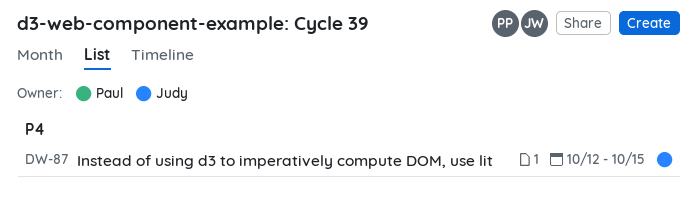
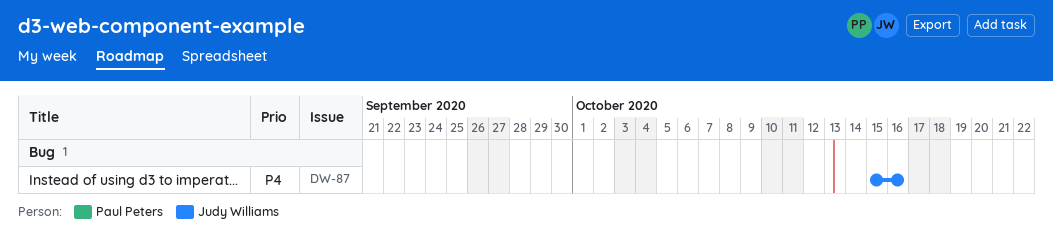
DW-87, start: Oct 12 -> Oct 15
DW-87, due: Oct 15 -> Oct 16

